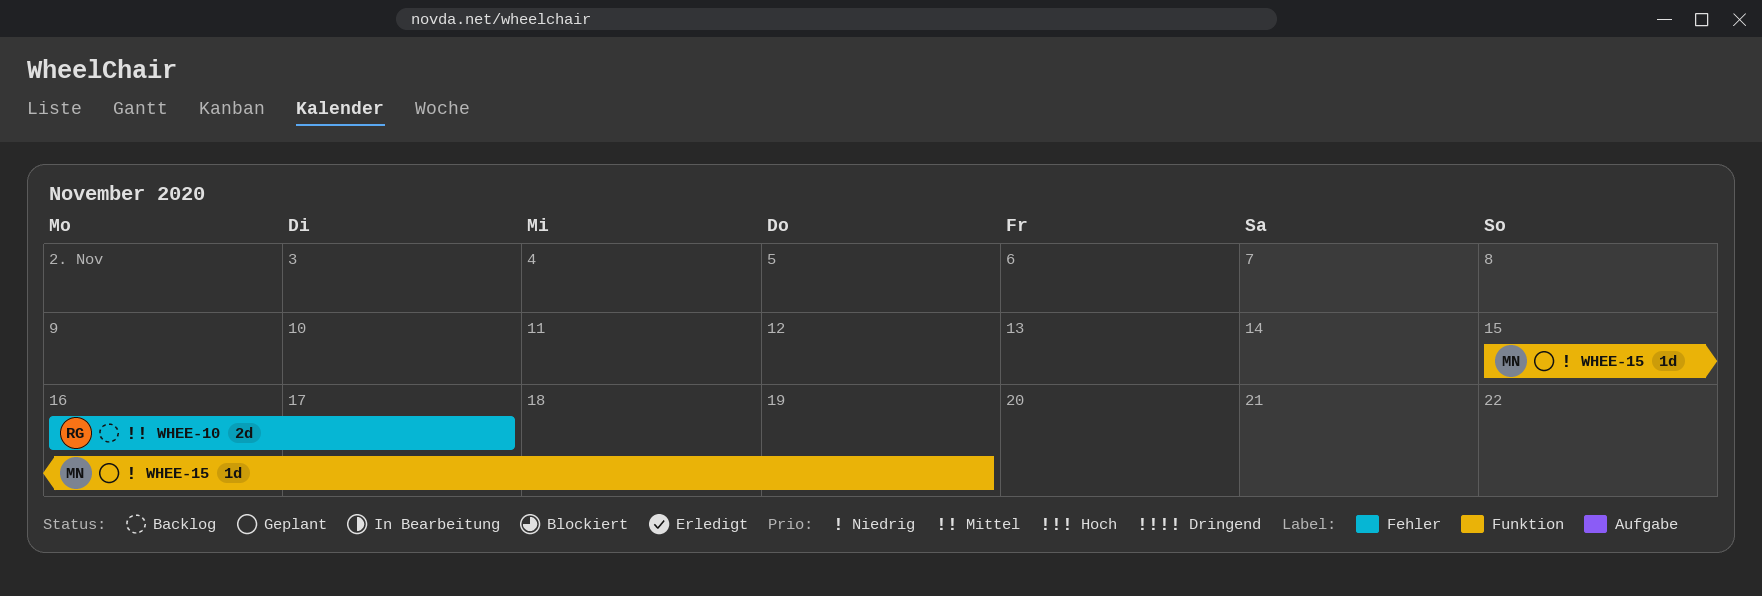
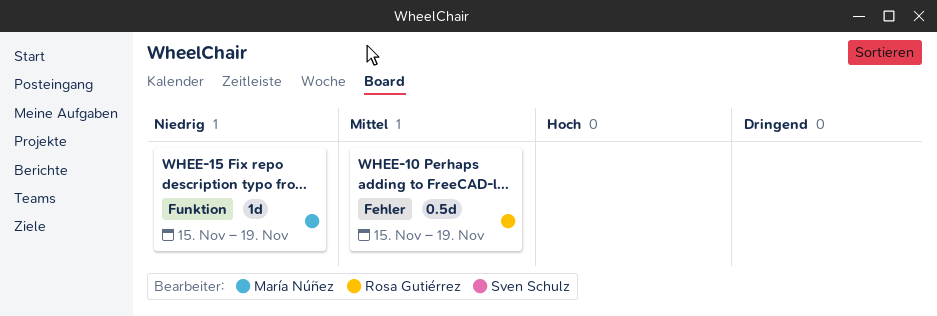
WHEE-10, estimate: 2d -> 0.5d
WHEE-10, start: Nov 16 -> Nov 15
WHEE-10, due: Nov 17 -> Nov 19

